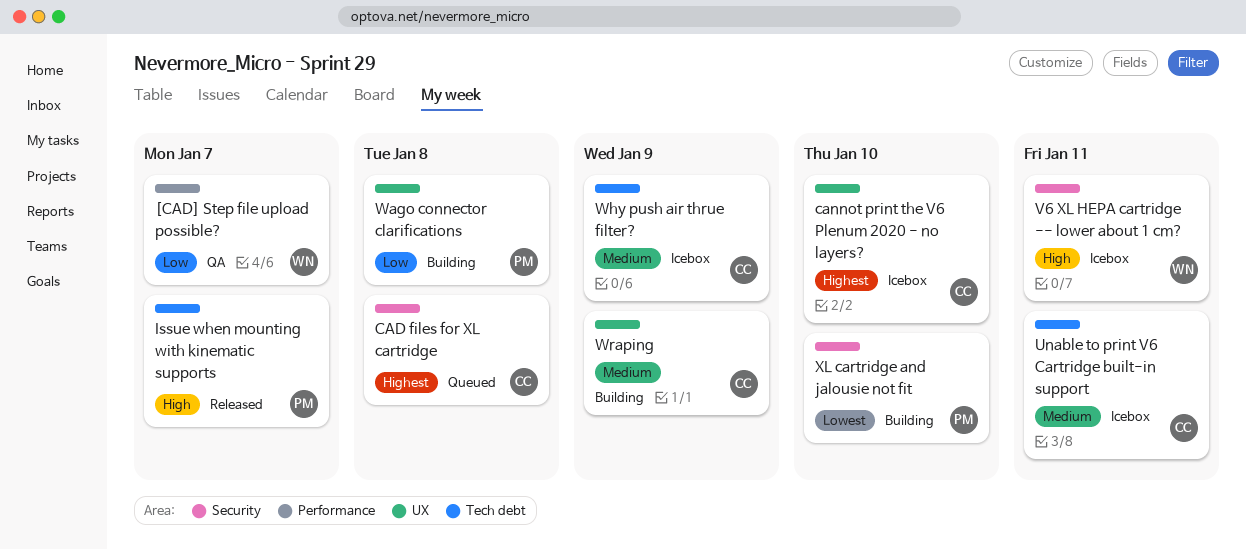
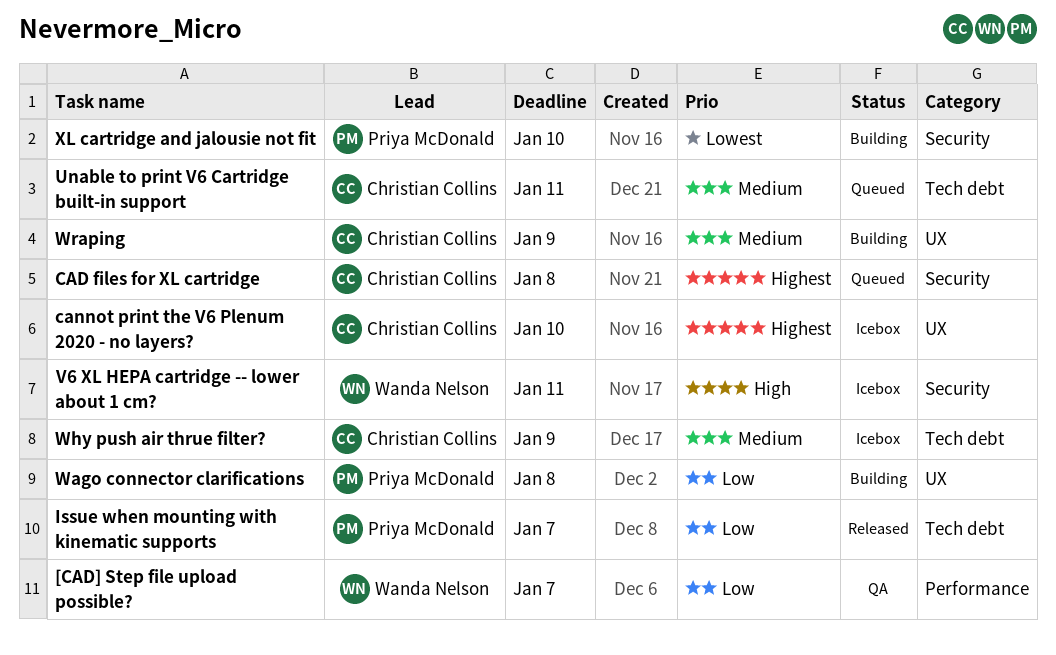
Issue when mounting with kinematic supports, priority: High -> Low
Unable to print V6 Cartridge built-in support, status: Icebox -> Queued

